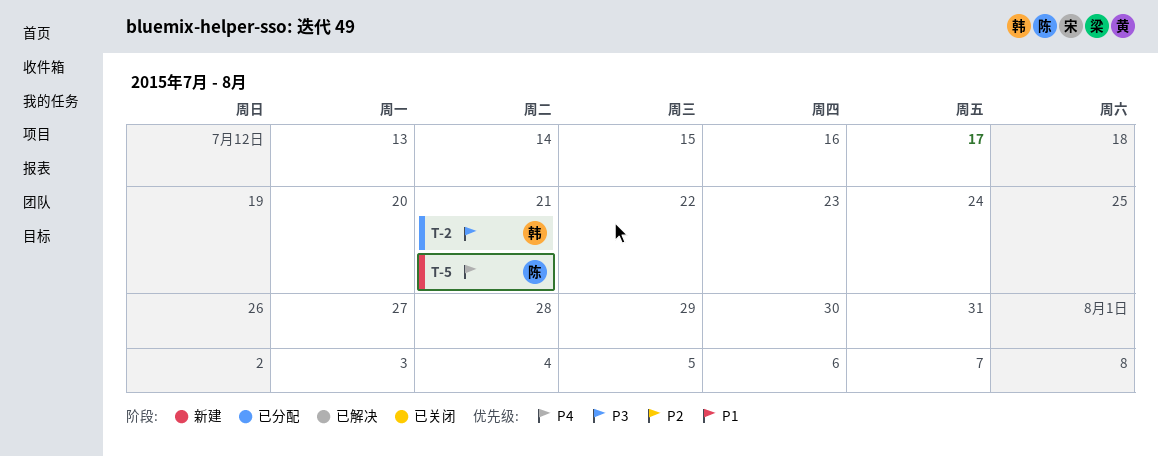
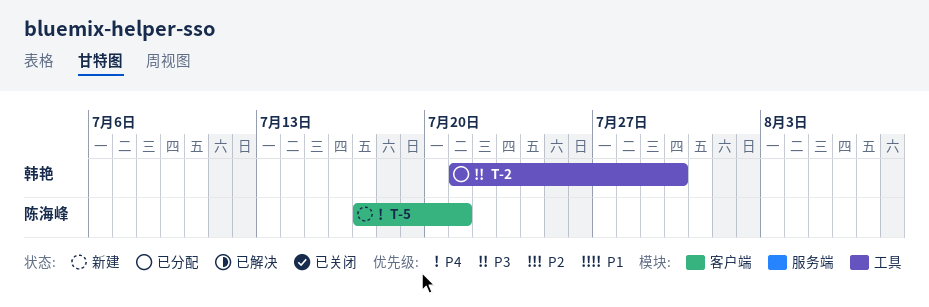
T-2, due: Jul 21 -> Jul 30

